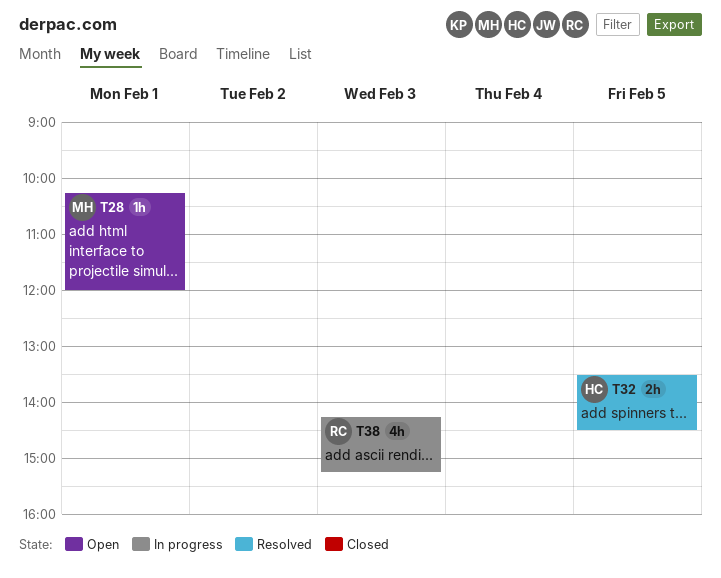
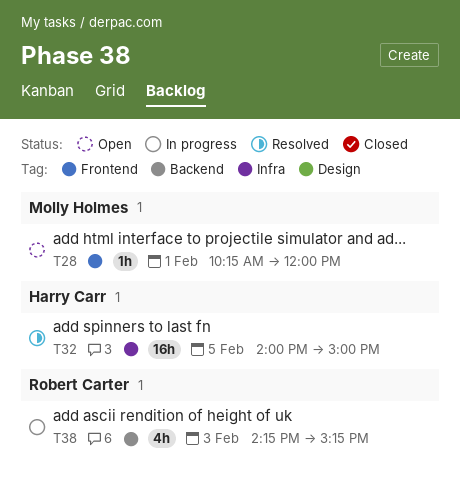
T32, estimate: 2h -> 16h
T32, begins: 13:30 -> 14:00
T32, ends: 14:30 -> 15:00

